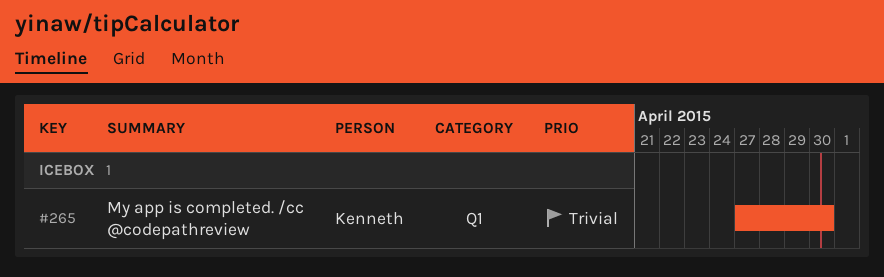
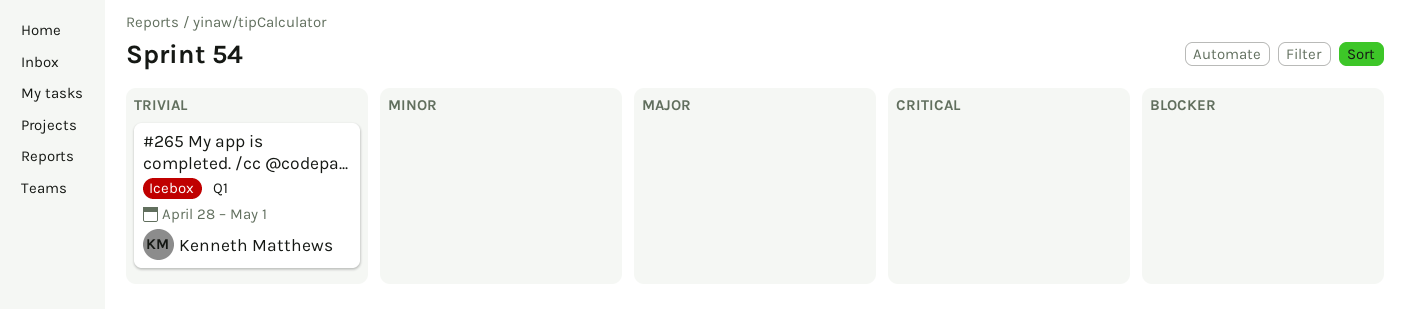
#265, start: Apr 27 -> Apr 28
#265, due: Apr 30 -> May 1

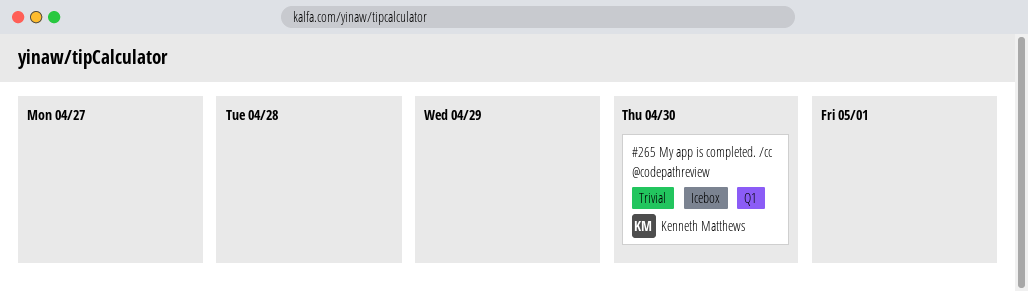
#265, due: May 1 -> Apr 30

